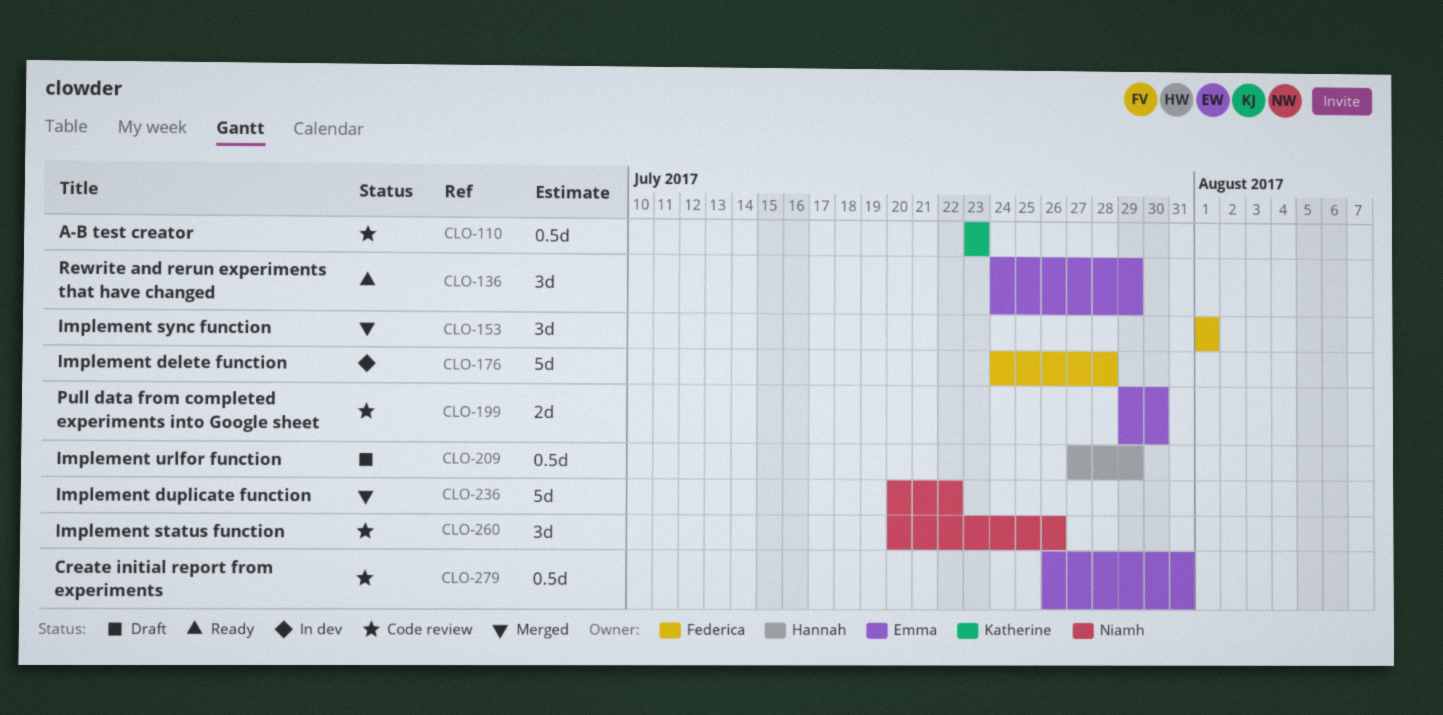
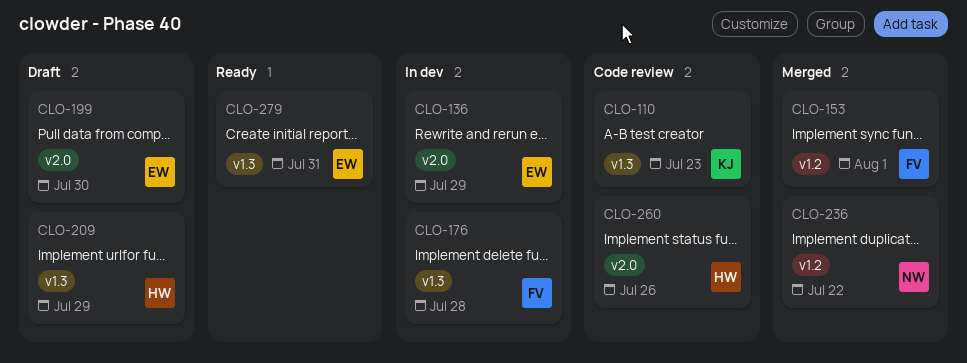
CLO-136, status: Ready -> In dev
CLO-199, status: Code review -> Draft
CLO-260, owner: Niamh -> Hannah
CLO-279, status: Code review -> Ready

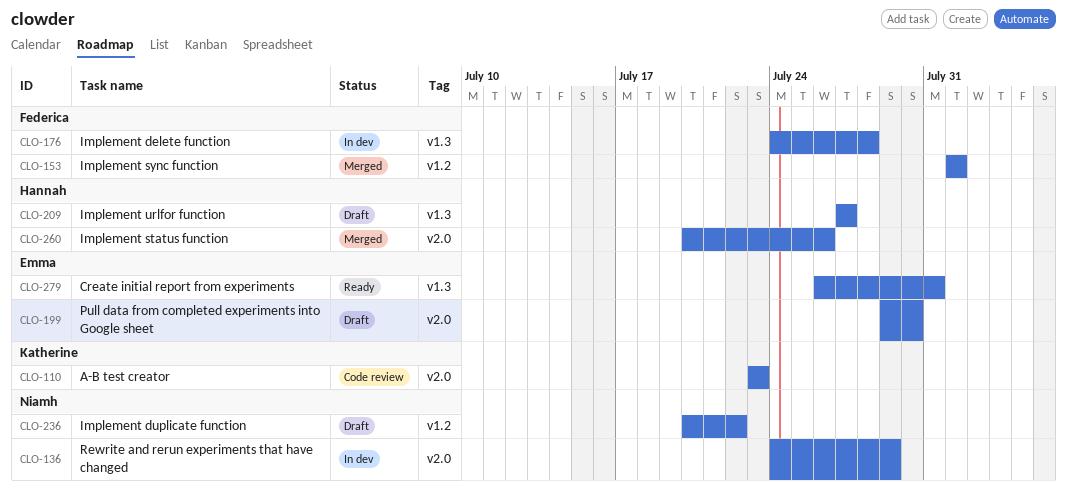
CLO-110, label: v1.3 -> v2.0
CLO-136, owner: Emma -> Niamh
CLO-209, due: Jul 29 -> Jul 27
CLO-236, status: Merged -> Draft
CLO-260, status: Code review -> Merged

